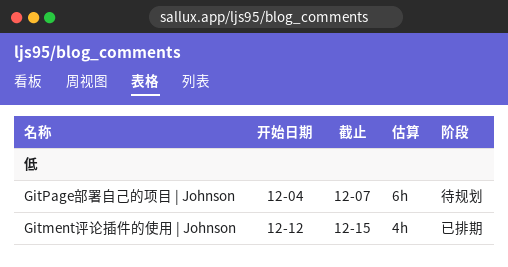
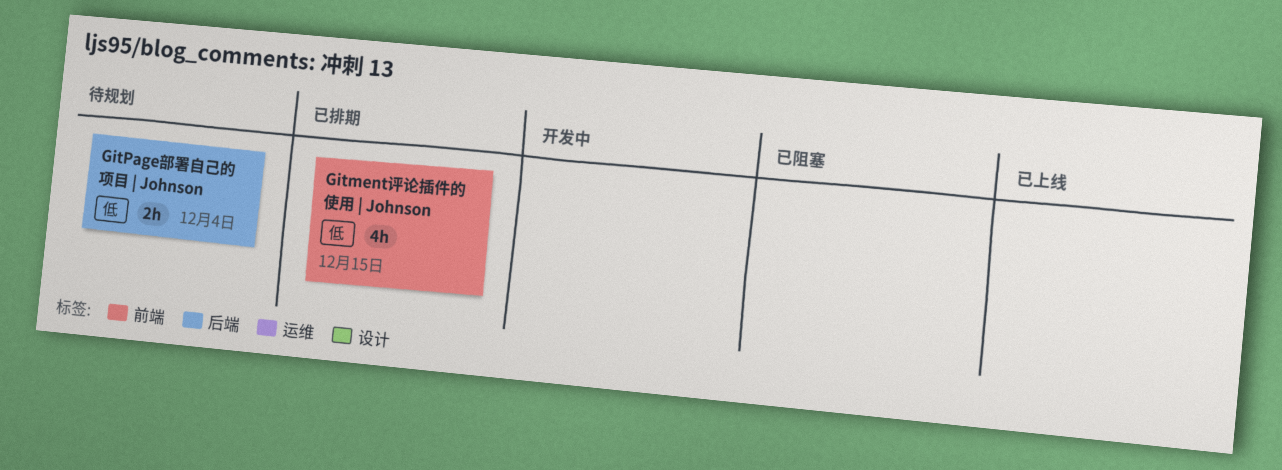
GitPage部署自己的项目 | Johnson, estimate: 6h -> 2h
GitPage部署自己的项目 | Johnson, due: Dec 7 -> Dec 4

